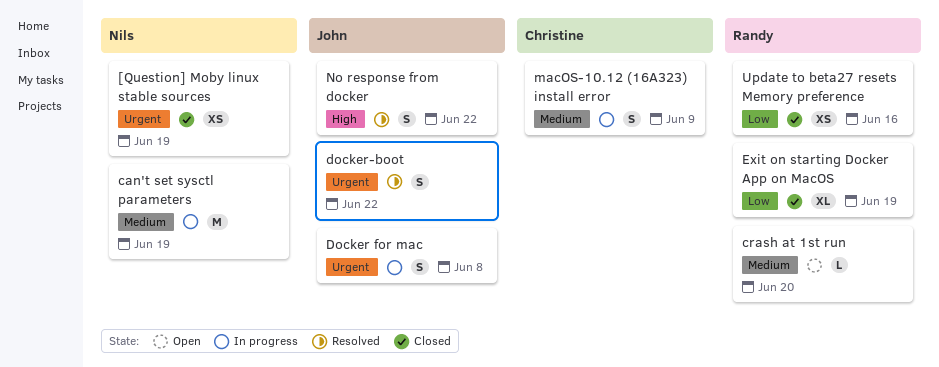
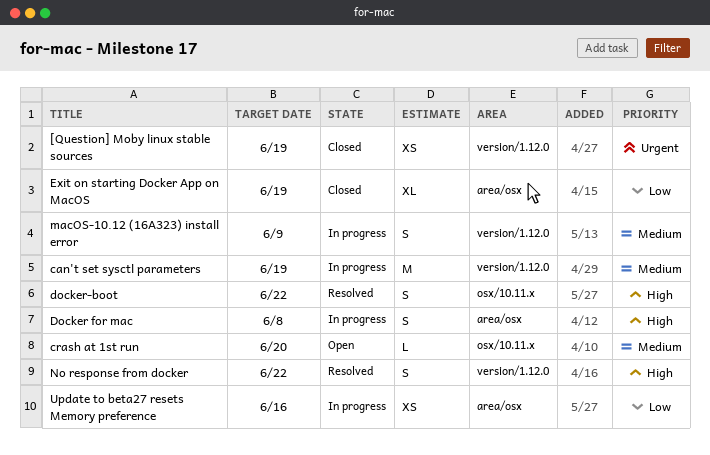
Docker for mac, priority: Urgent -> High
docker-boot, priority: Urgent -> High
Update to beta27 resets Memory preference, status: Closed -> In progress

